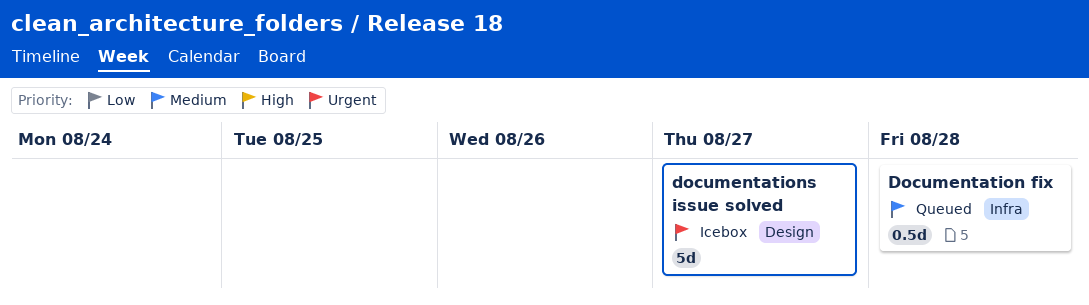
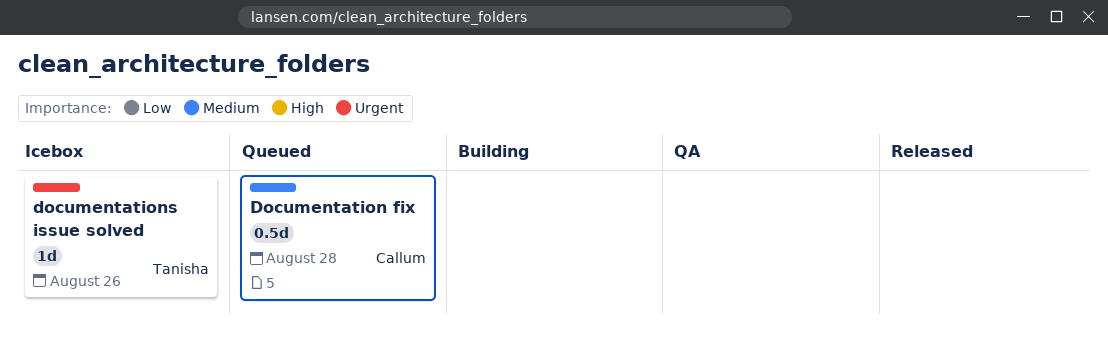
documentations issue solved, estimate: 5d -> 1d
documentations issue solved, due: Aug 27 -> Aug 26

